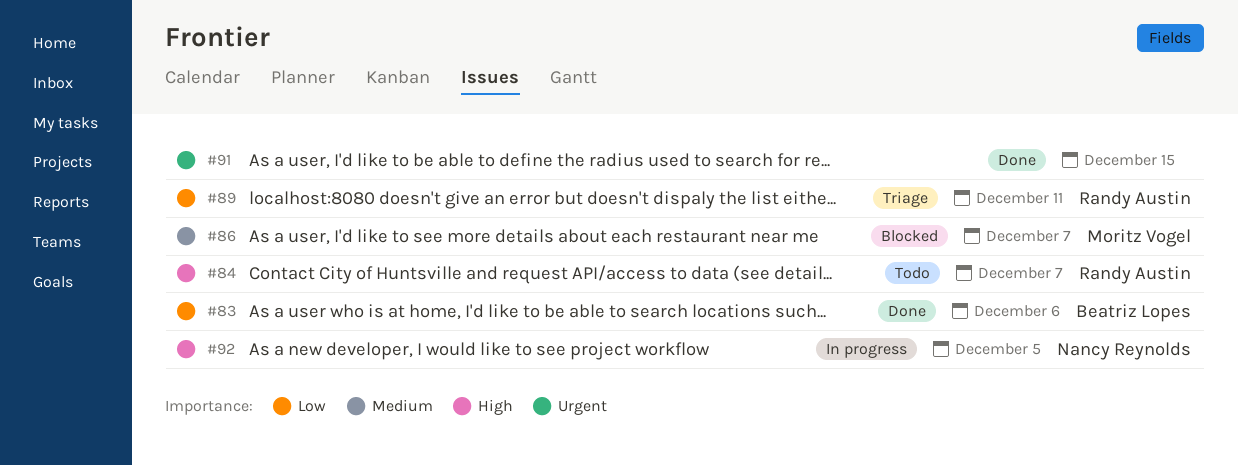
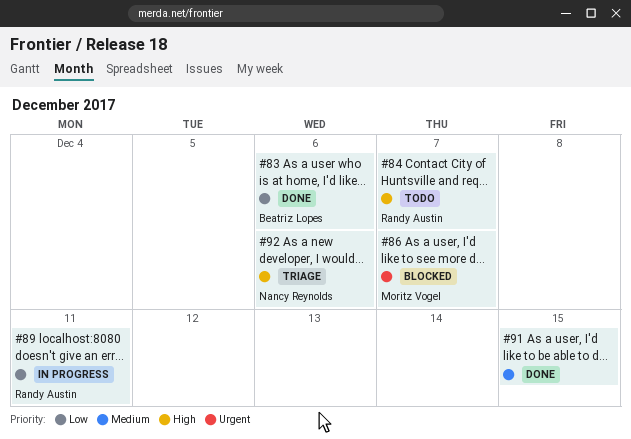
#86, priority: Medium -> Urgent
#89, status: Triage -> In progress
#91, priority: Urgent -> Medium
#92, status: In progress -> Triage
#92, due: Dec 5 -> Dec 6

